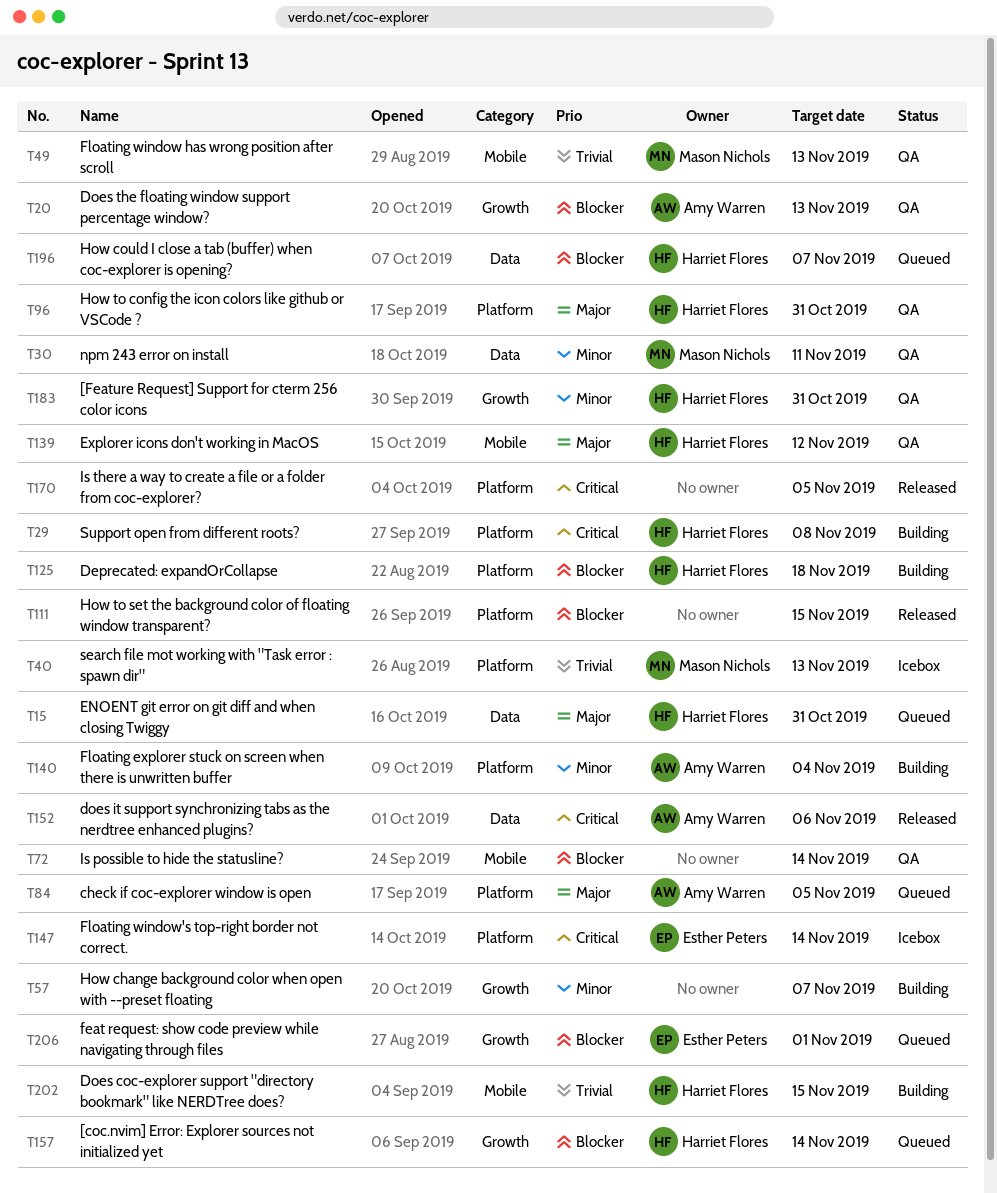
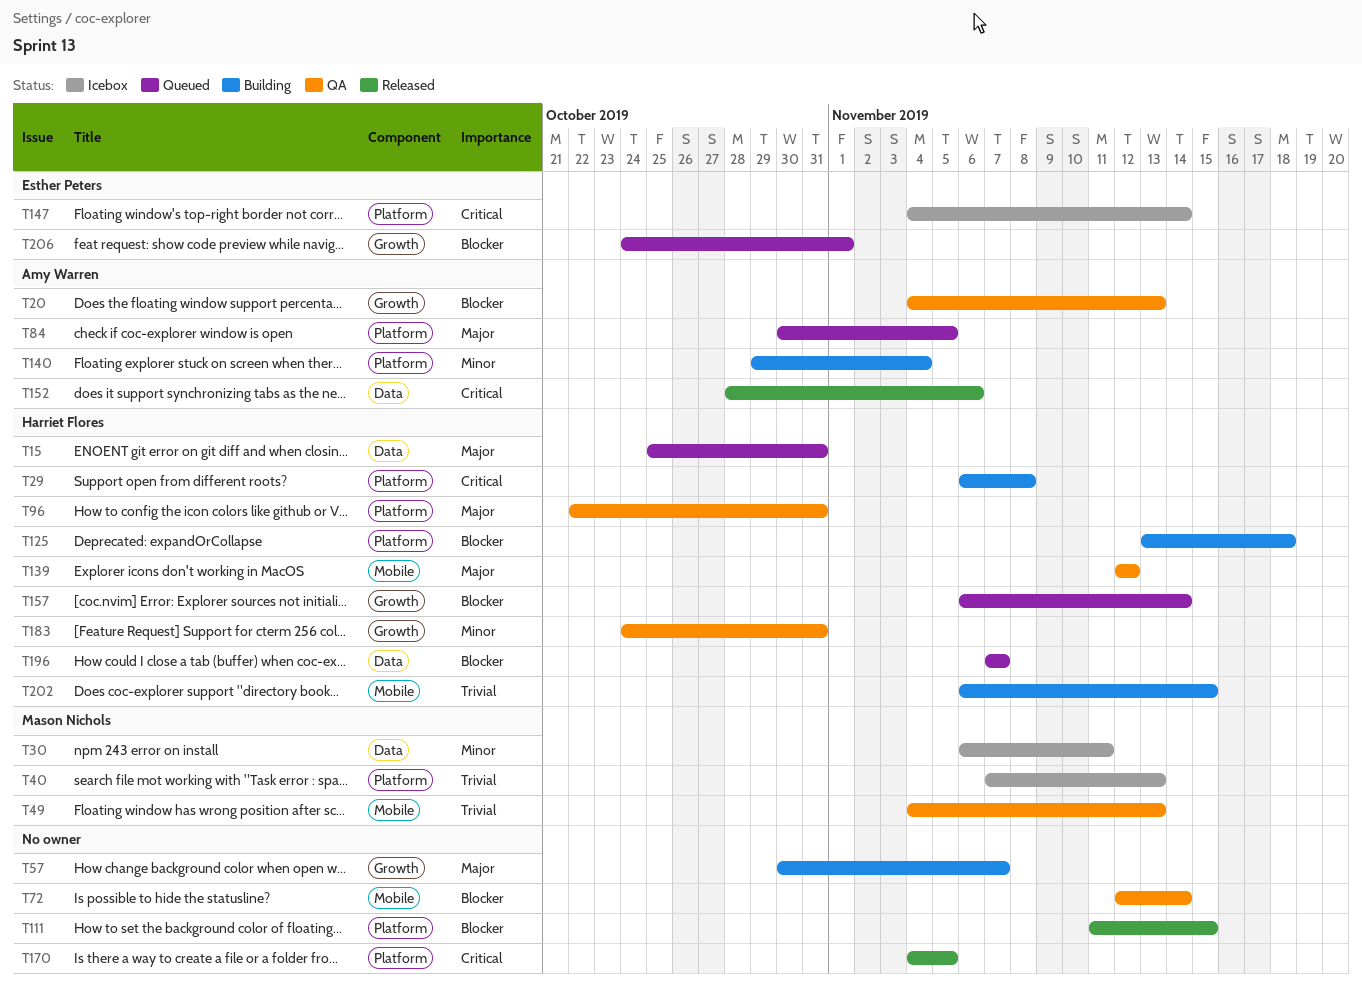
T30, status: QA -> Icebox
T57, priority: Minor -> Major

